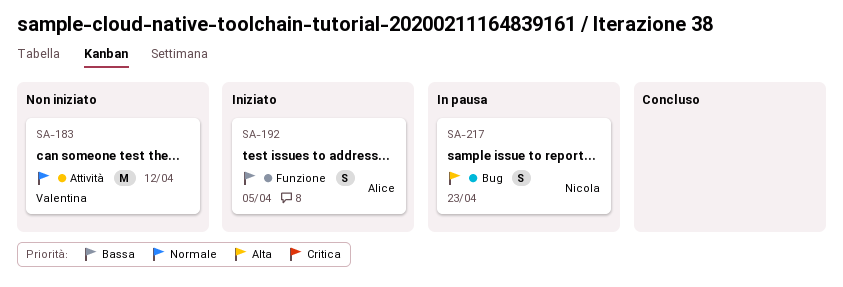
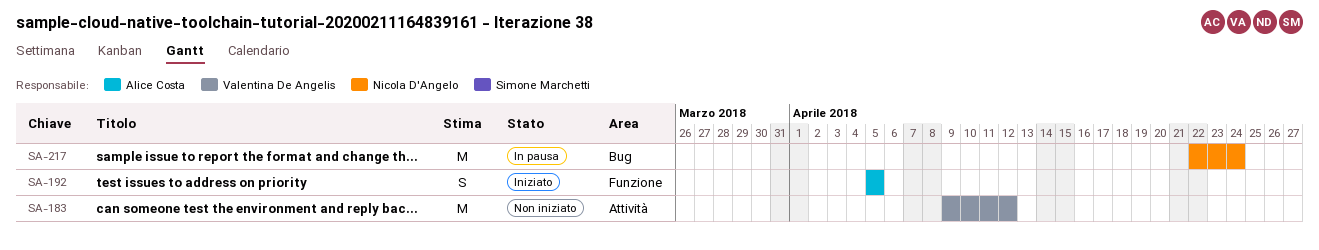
SA-217, estimate: S -> M
SA-217, due: Apr 23 -> Apr 24

